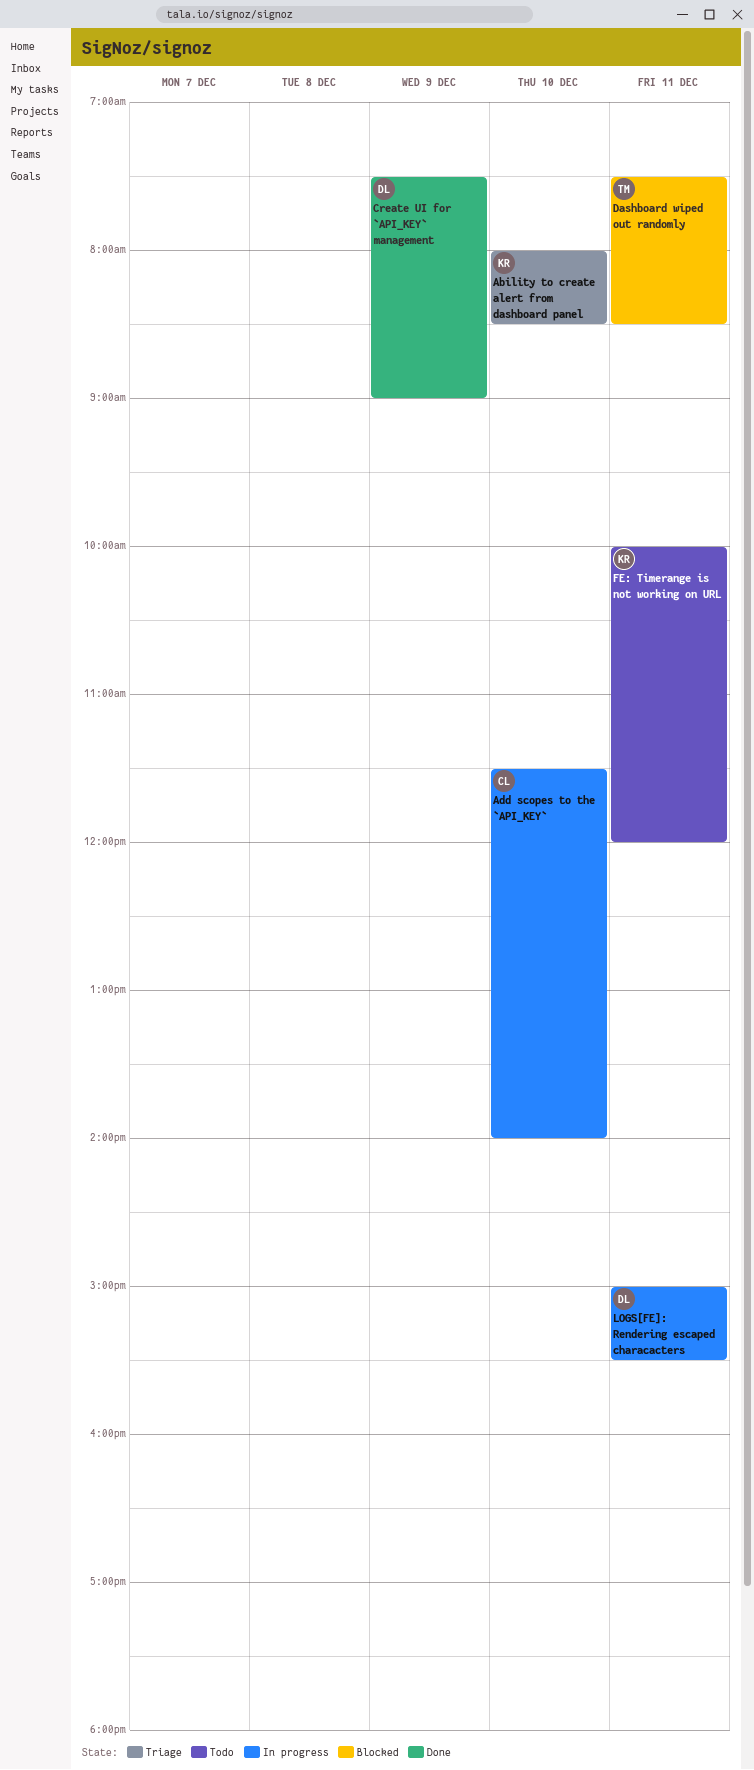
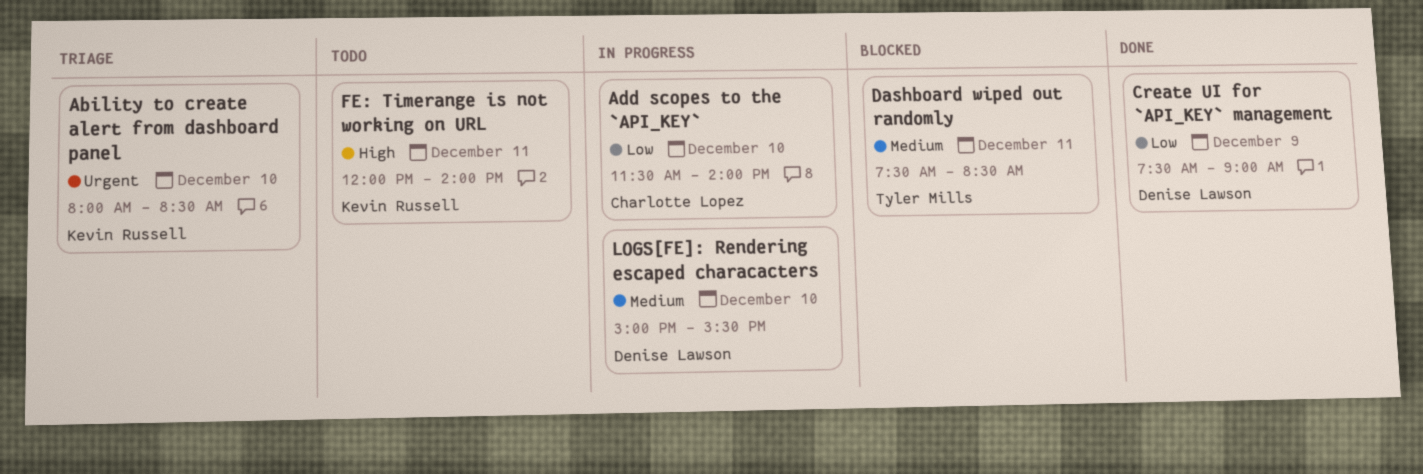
FE: Timerange is not working on URL, begins: 10:00 -> 12:00
FE: Timerange is not working on URL, ends: 12:00 -> 14:00
LOGS[FE]: Rendering escaped characacters, day: Dec 11 -> Dec 10

